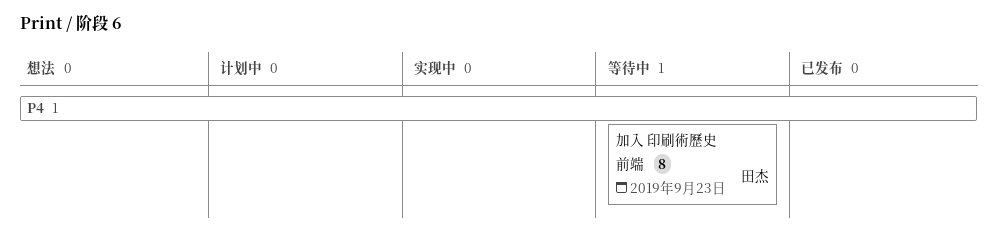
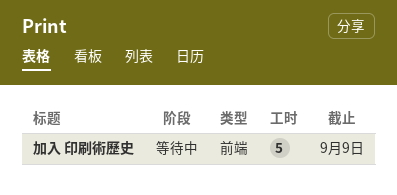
加入 印刷術歷史, estimate: 8 -> 5
加入 印刷術歷史, due: Sep 23 -> Sep 9

